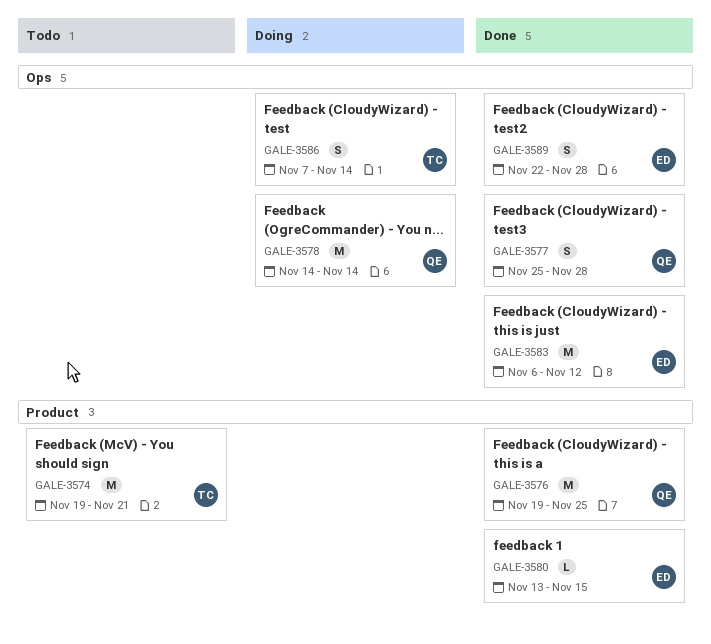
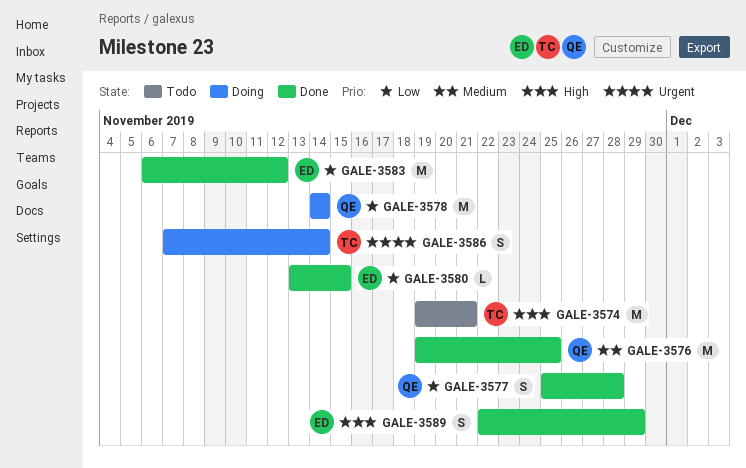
GALE-3589, due: Nov 28 -> Nov 29

